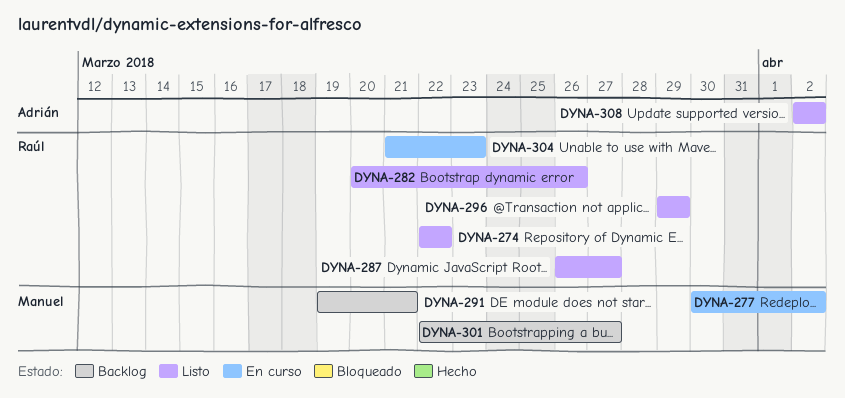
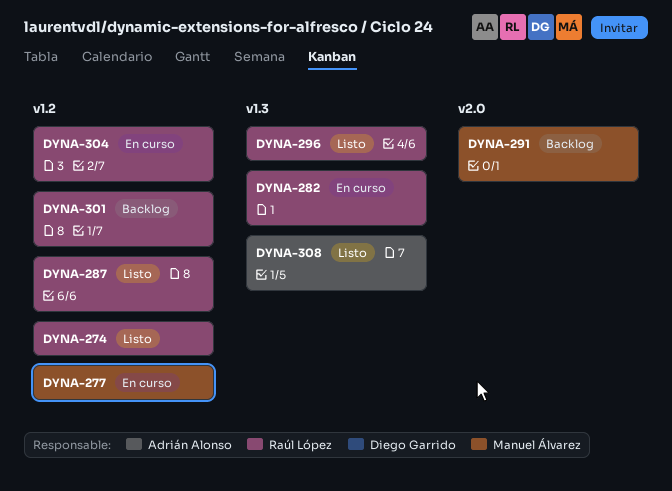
DYNA-282, status: Listo -> En curso
DYNA-301, owner: Manuel Álvarez -> Raúl López

